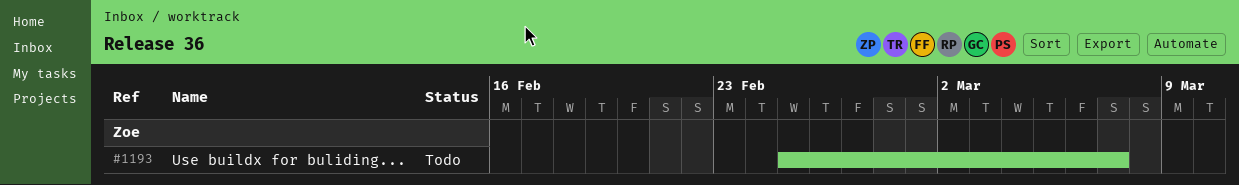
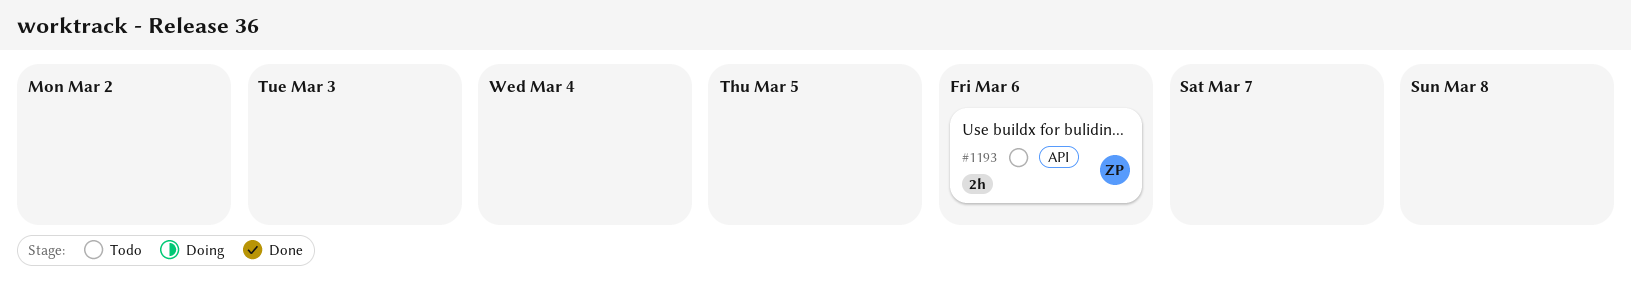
#1193, due: Mar 7 -> Mar 6

